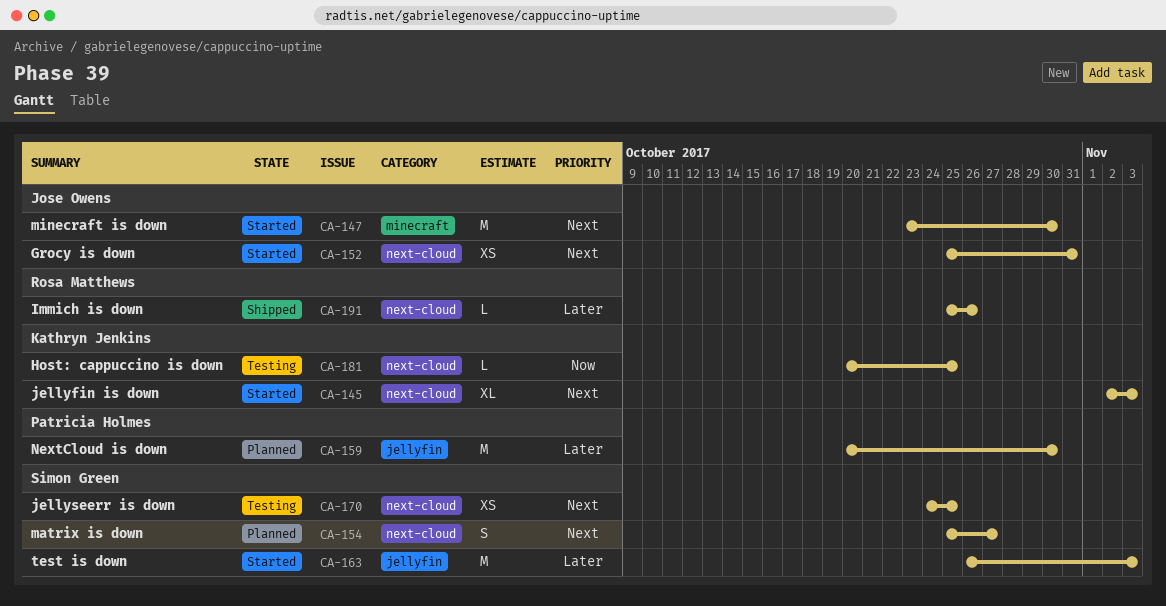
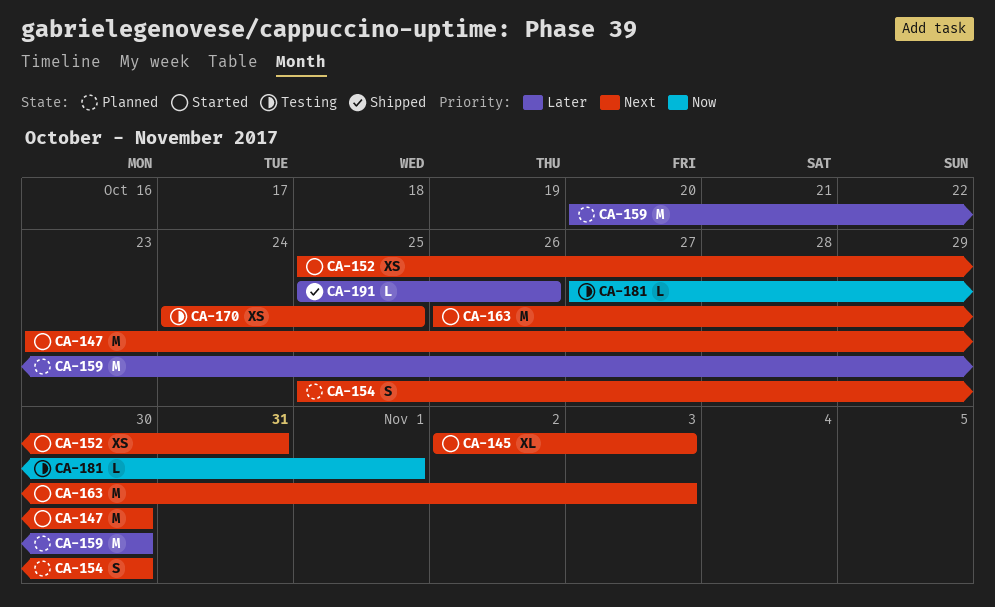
CA-154, due: Oct 27 -> Oct 30
CA-163, priority: Later -> Next
CA-181, start: Oct 20 -> Oct 27
CA-181, due: Oct 25 -> Nov 1

